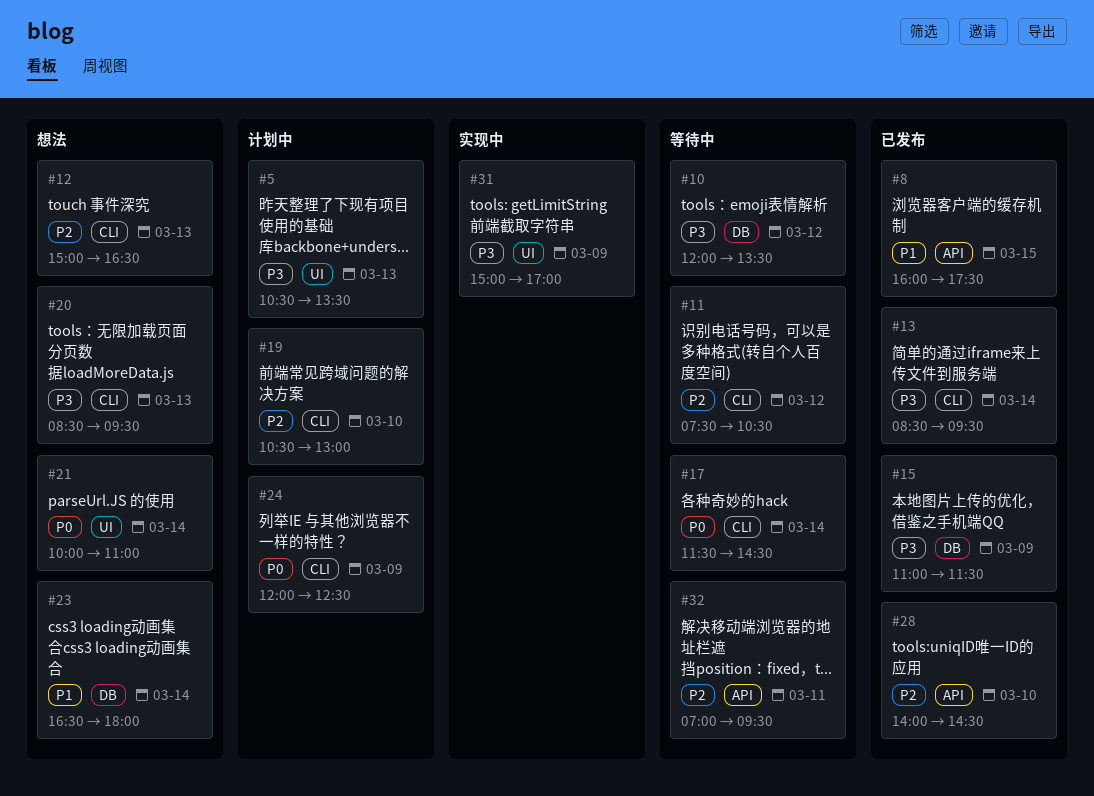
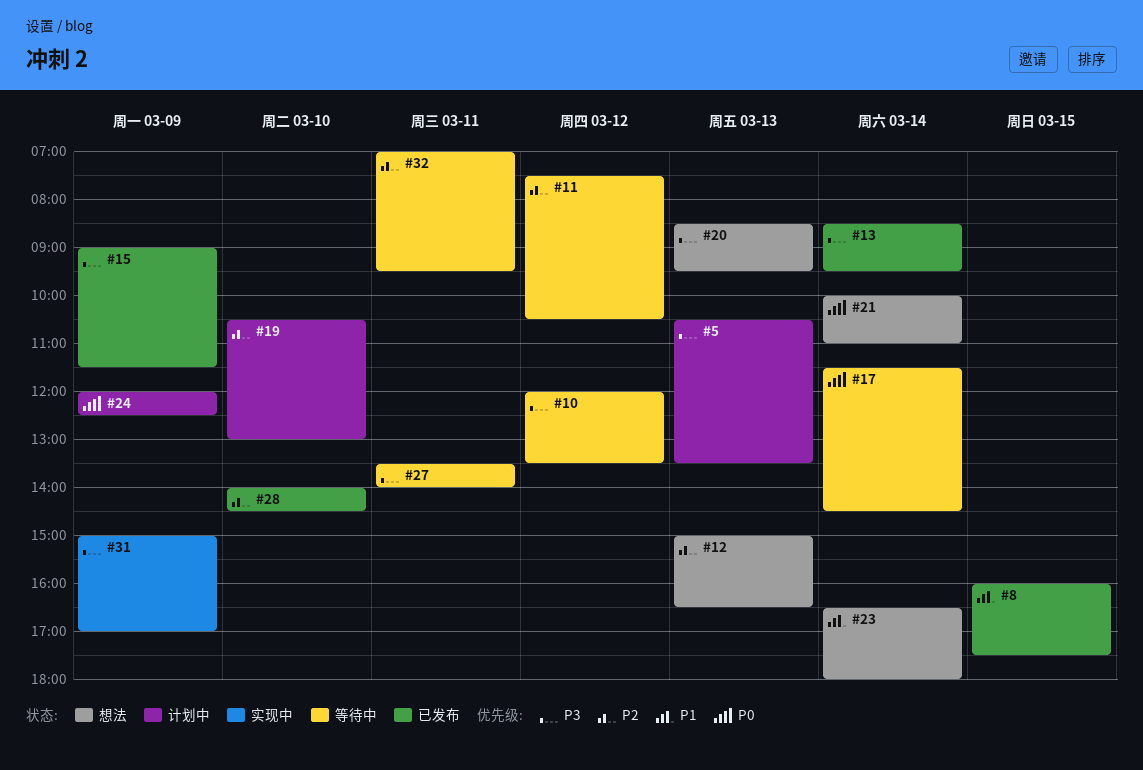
#15, begins: 11:00 -> 09:00
#27: none -> present

